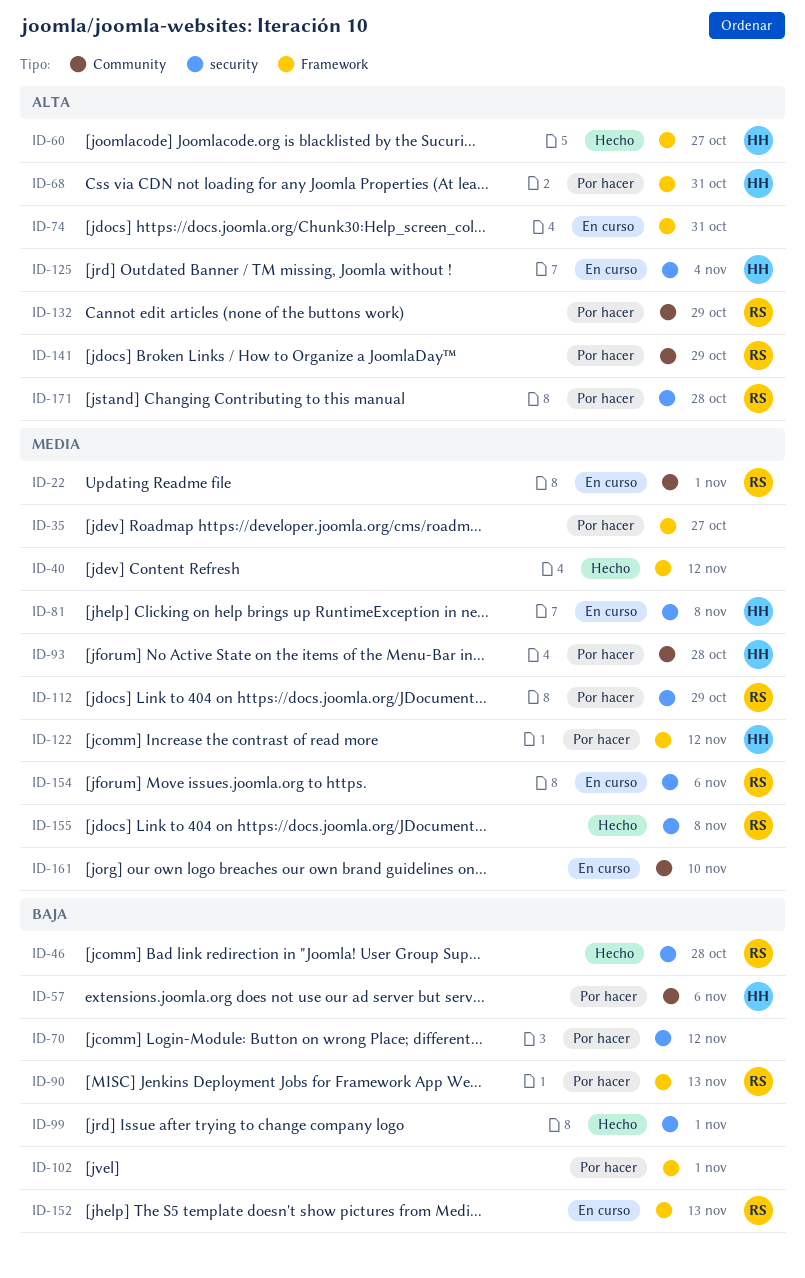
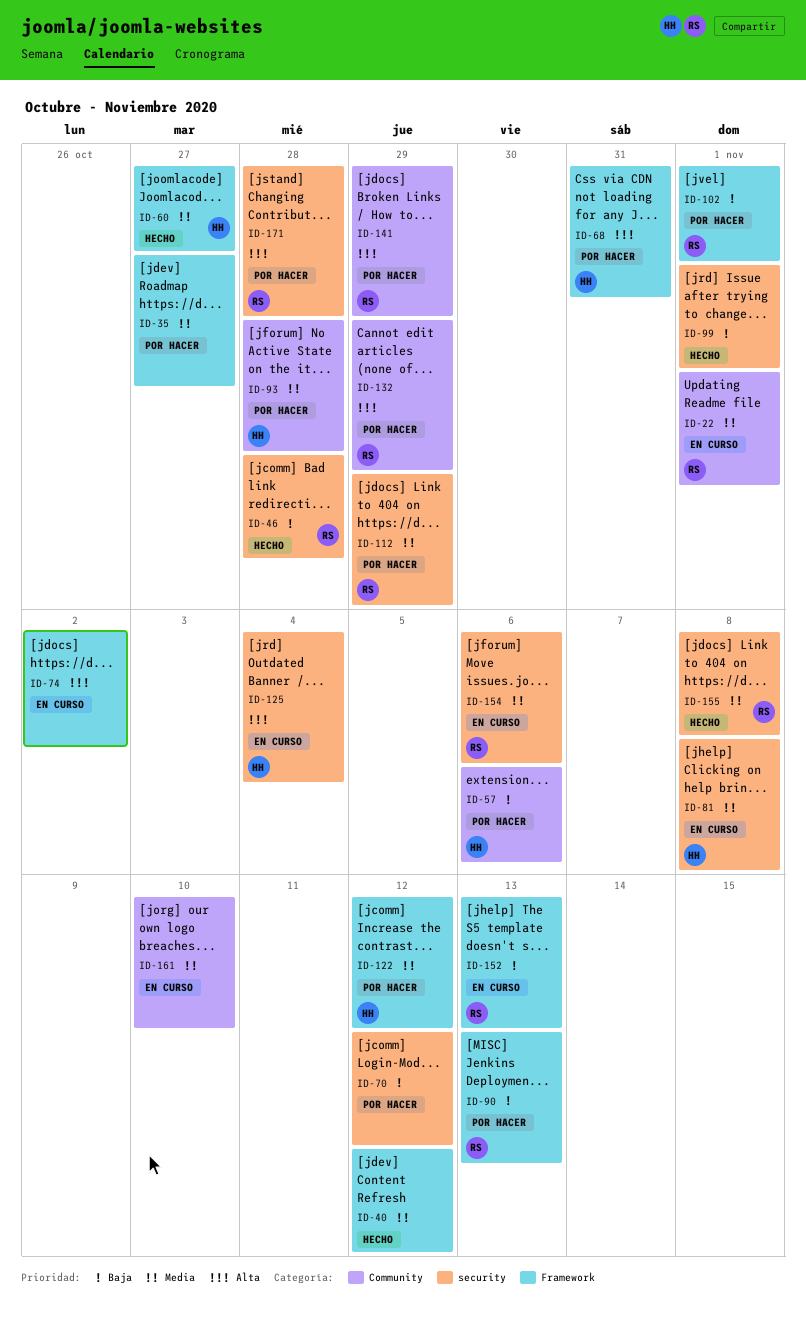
ID-60, priority: Alta -> Media
ID-74, due: Oct 31 -> Nov 2
ID-102, owner: none -> RS

